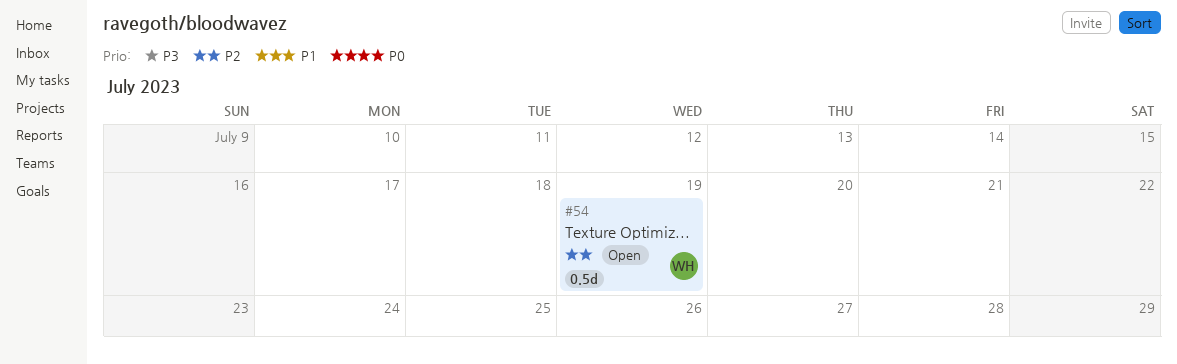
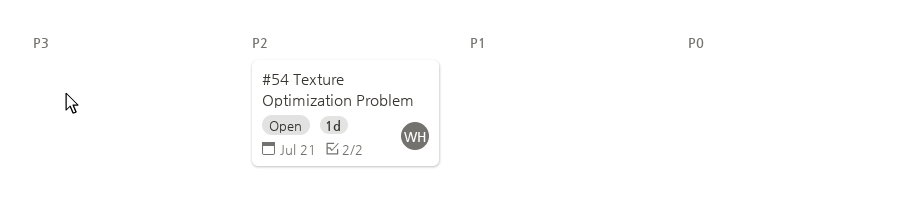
#54, estimate: 0.5d -> 1d
#54, due: Jul 19 -> Jul 21

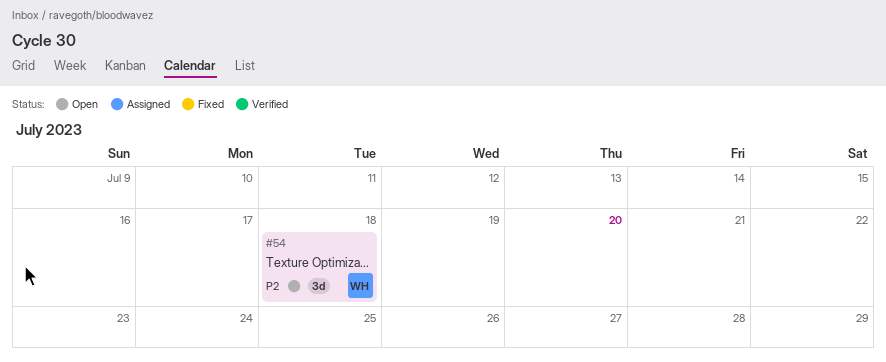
#54, estimate: 1d -> 3d
#54, due: Jul 21 -> Jul 18

